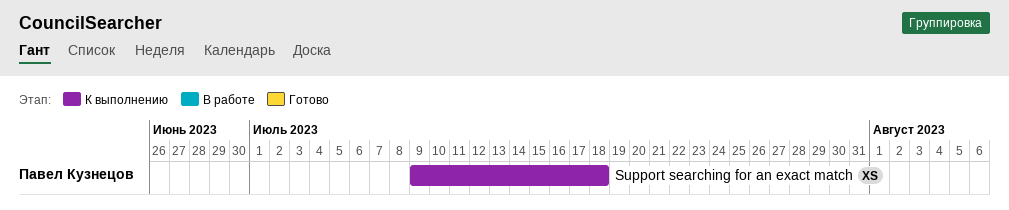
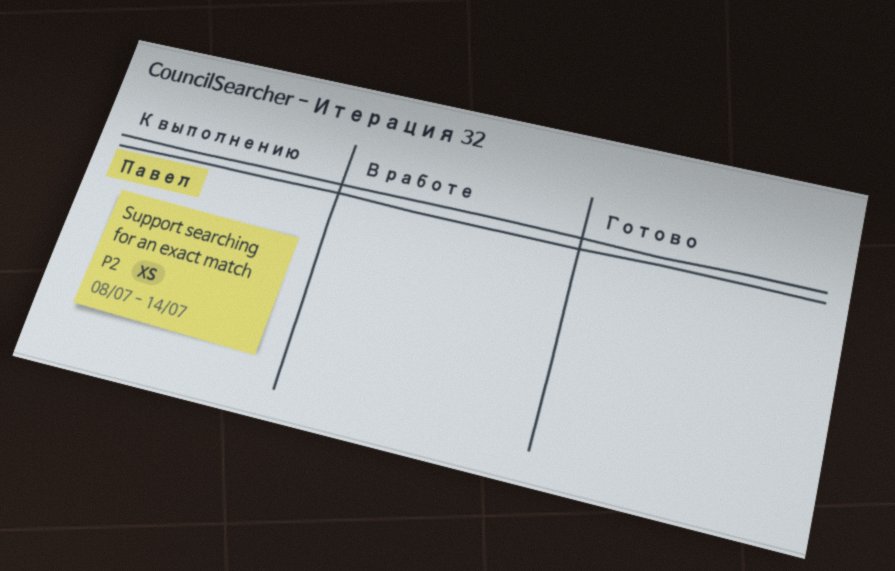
Support searching for an exact match, start: Jul 9 -> Jul 8
Support searching for an exact match, due: Jul 18 -> Jul 14

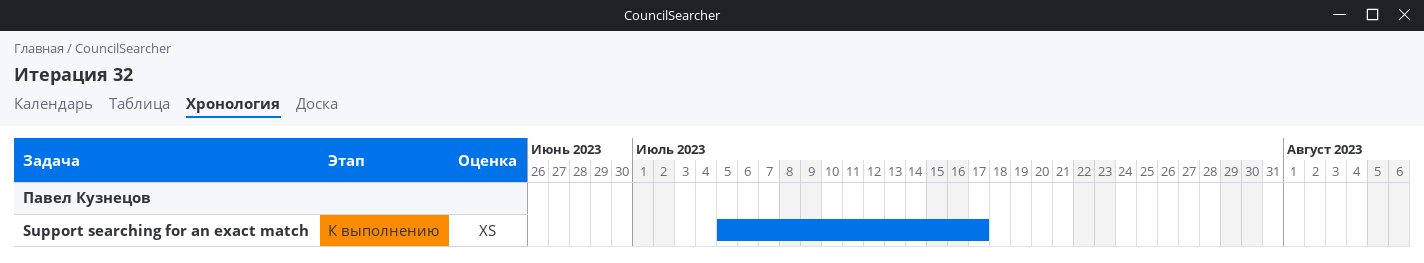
Support searching for an exact match, start: Jul 8 -> Jul 5
Support searching for an exact match, due: Jul 14 -> Jul 17

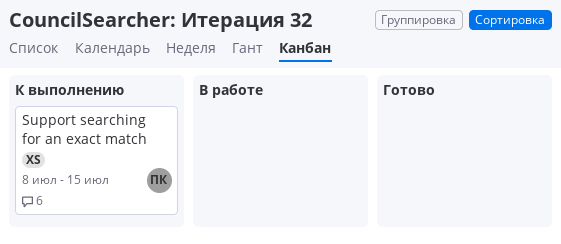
Support searching for an exact match, start: Jul 5 -> Jul 8
Support searching for an exact match, due: Jul 17 -> Jul 15

